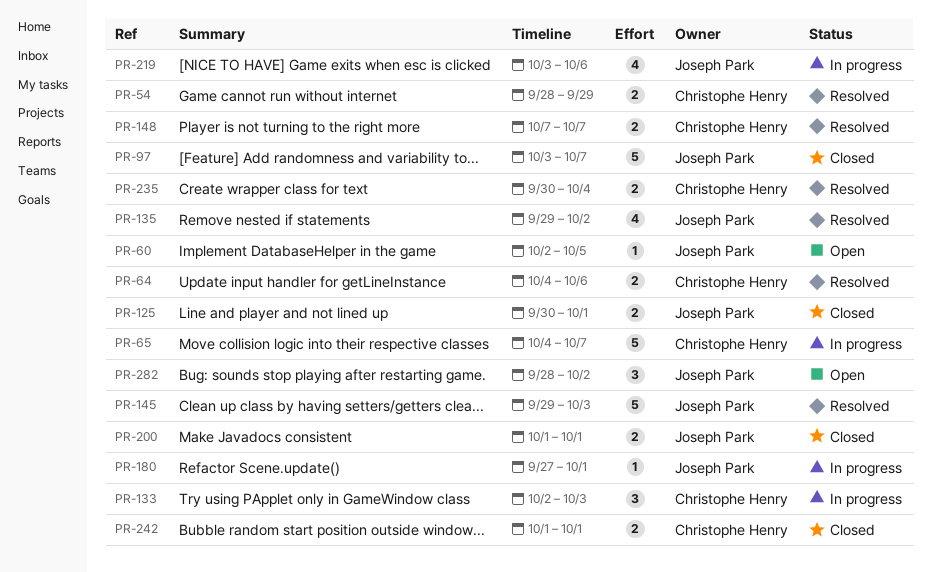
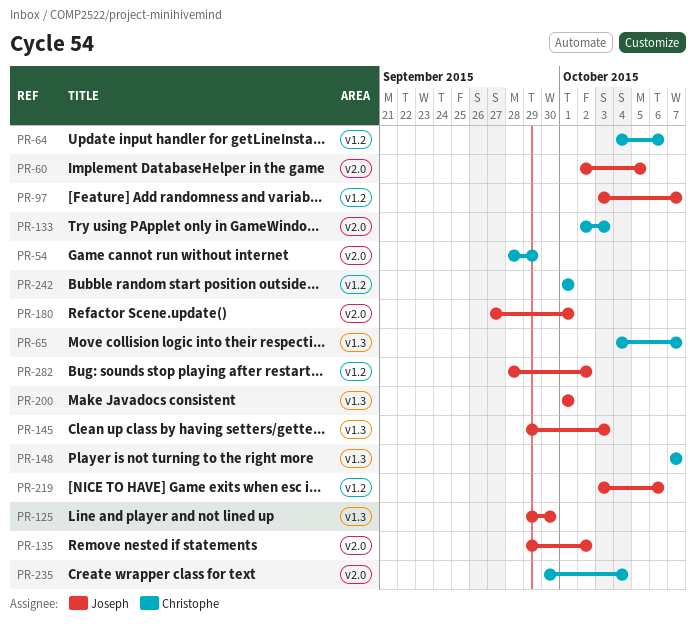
PR-125, start: Sep 30 -> Sep 29
PR-125, due: Oct 1 -> Sep 30

